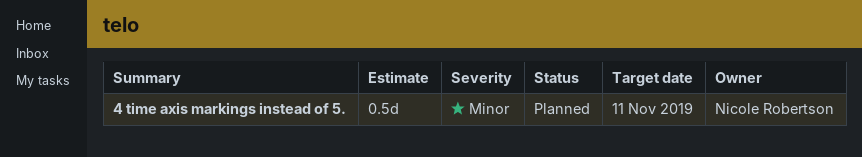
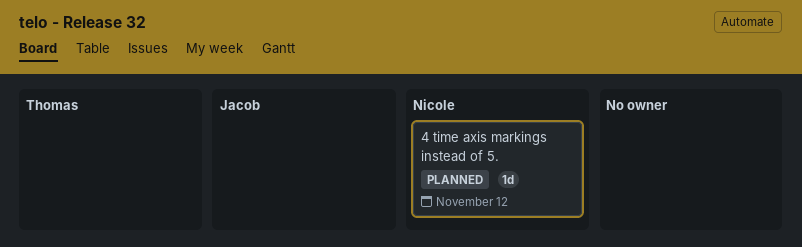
4 time axis markings instead of 5., estimate: 0.5d -> 1d
4 time axis markings instead of 5., due: Nov 11 -> Nov 12

